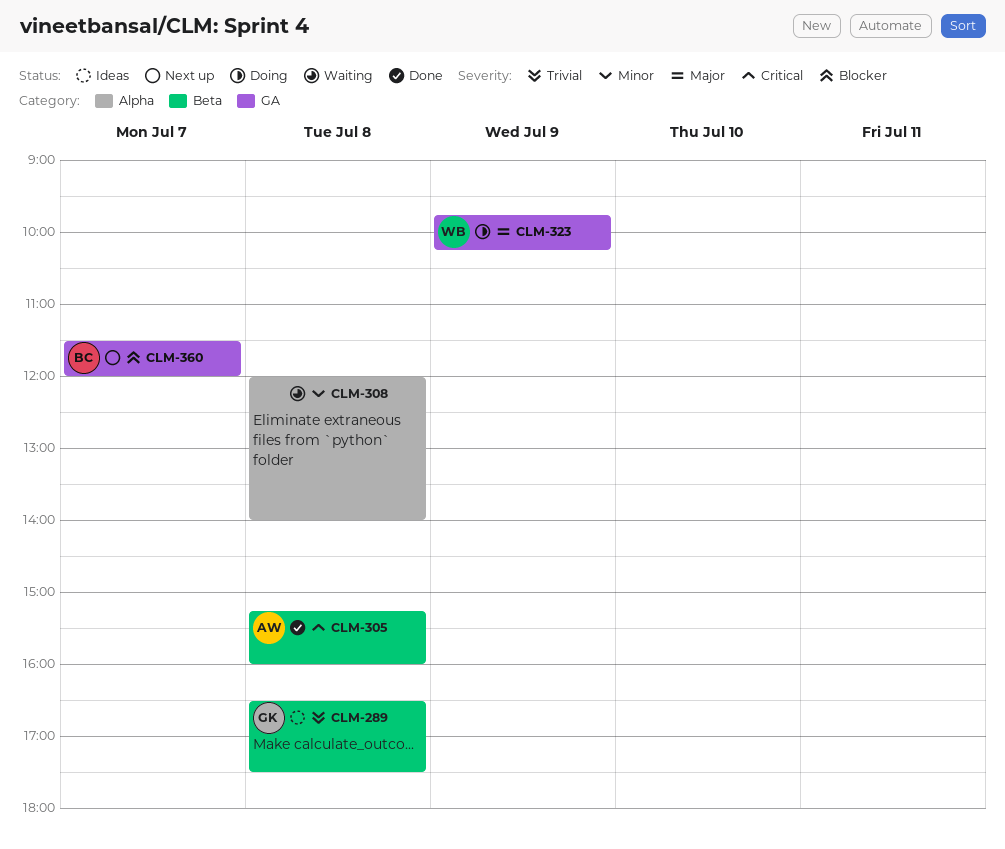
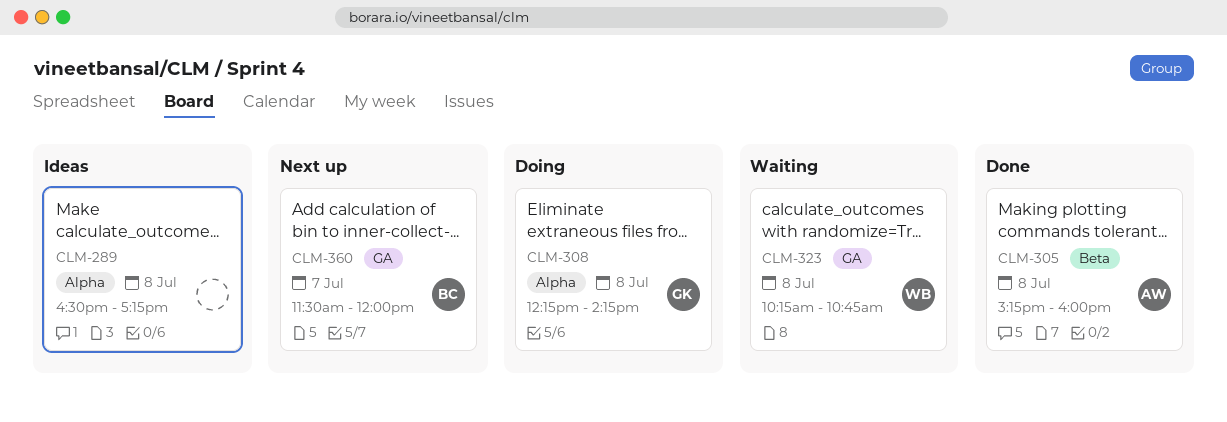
CLM-289, owner: GK -> none
CLM-289, label: Beta -> Alpha
CLM-289, ends: 17:30 -> 17:15
CLM-308, status: Waiting -> Doing
CLM-308, owner: none -> GK
CLM-308, begins: 12:00 -> 12:15
CLM-308, ends: 14:00 -> 14:15
CLM-323, status: Doing -> Waiting
CLM-323, day: Jul 9 -> Jul 8
CLM-323, begins: 09:45 -> 10:15
CLM-323, ends: 10:15 -> 10:45

